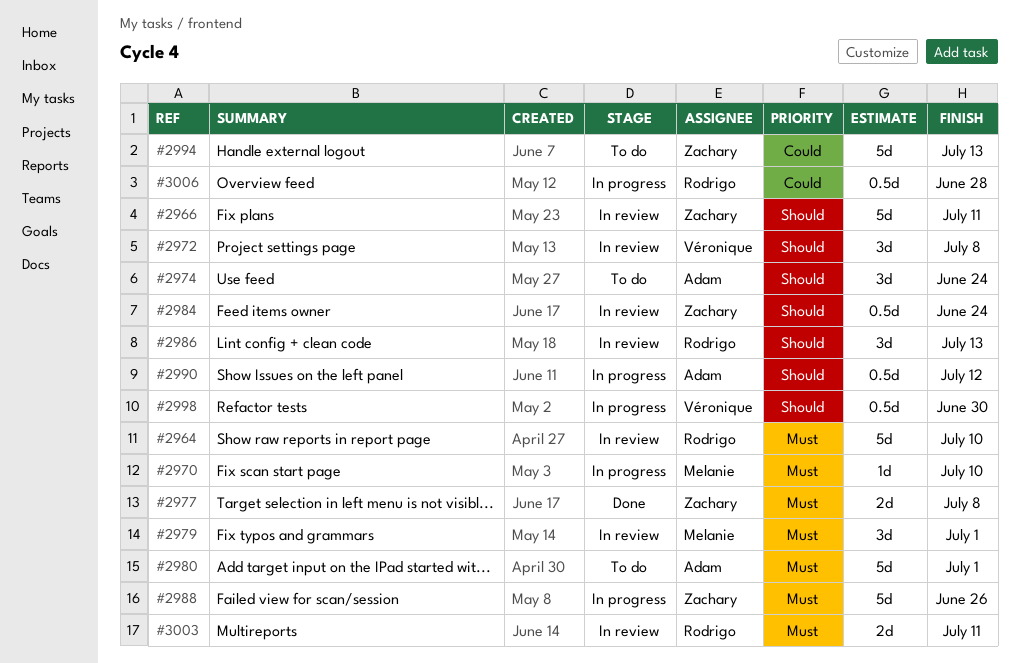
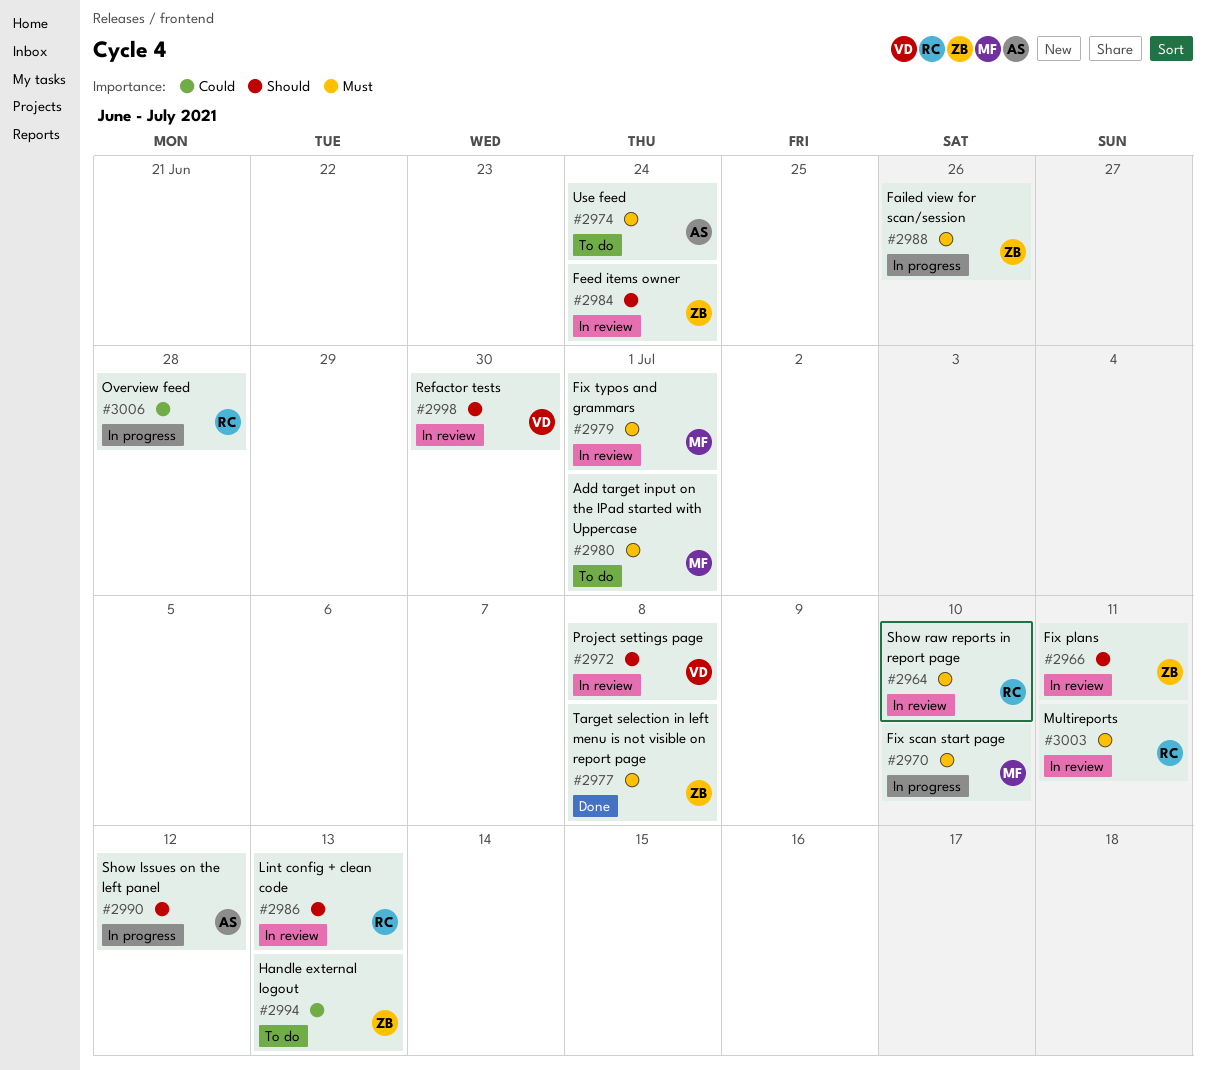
#2974, priority: Should -> Must
#2980, owner: Adam -> Melanie
#2998, status: In progress -> In review

